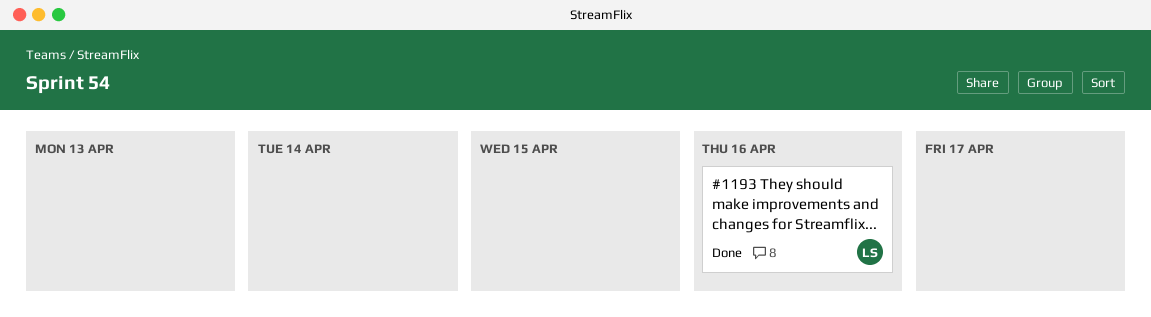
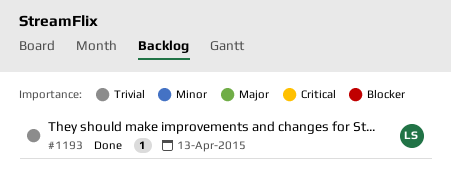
#1193, due: Apr 16 -> Apr 13

